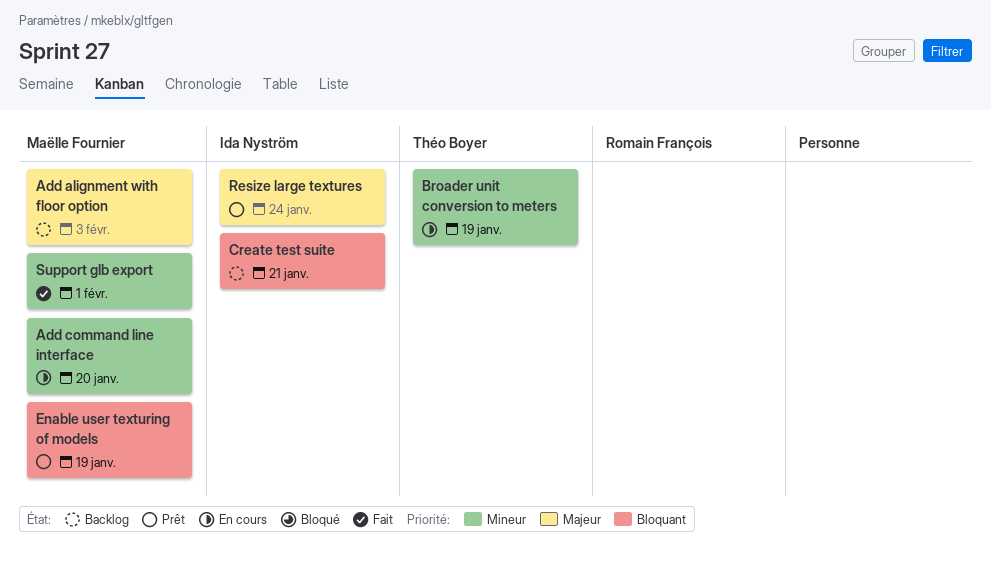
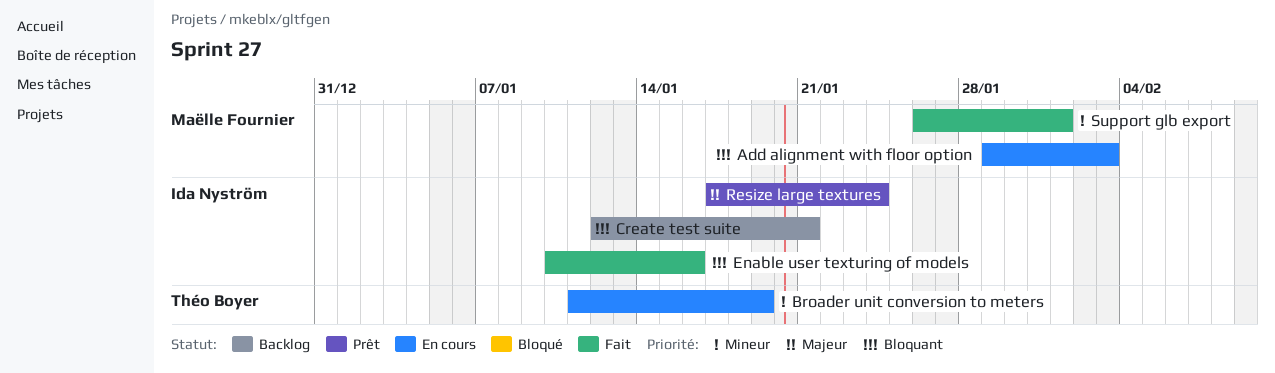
Add alignment with floor option, status: Backlog -> En cours
Add alignment with floor option, priority: Majeur -> Bloquant
Add command line interface: present -> none
Enable user texturing of models, status: Prêt -> Fait
Enable user texturing of models, owner: Maëlle Fournier -> Ida Nyström
Enable user texturing of models, due: Jan 19 -> Jan 16

